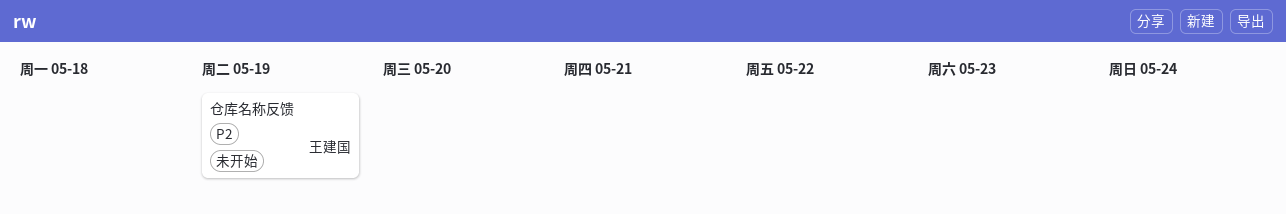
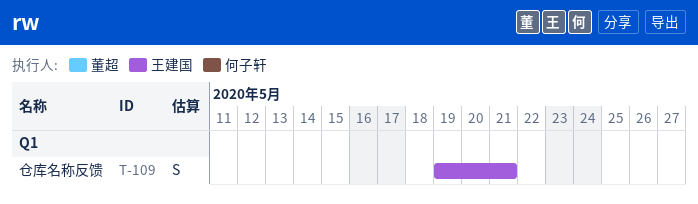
仓库名称反馈, due: May 19 -> May 21

